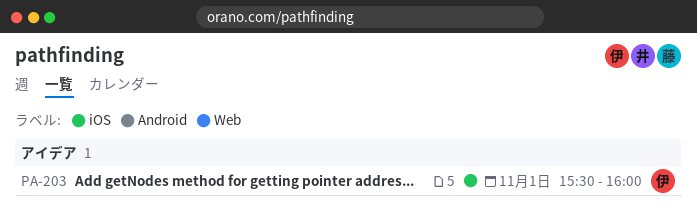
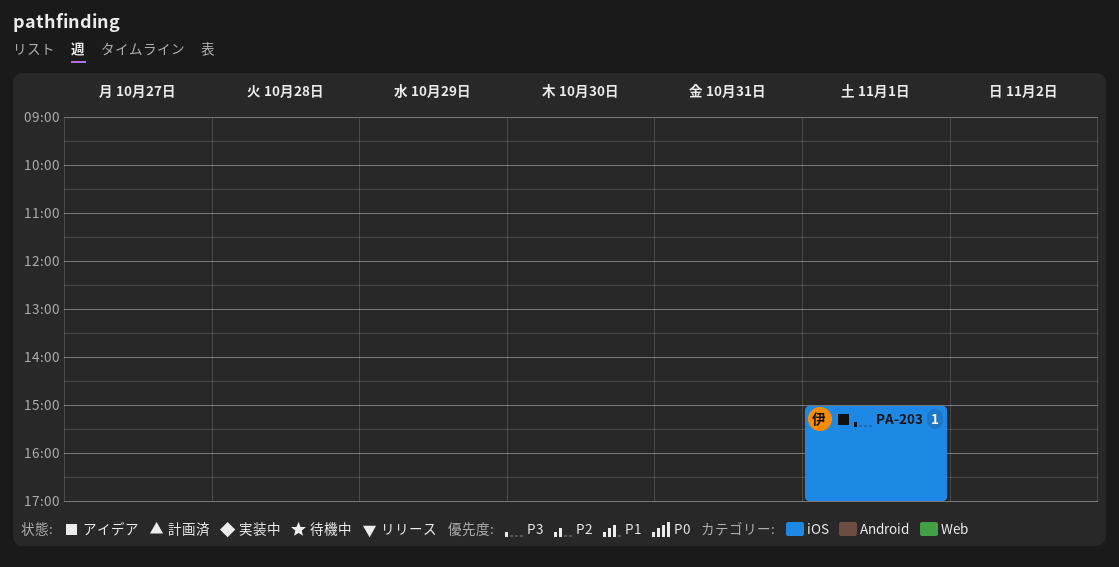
PA-203, begins: 15:30 -> 15:00
PA-203, ends: 16:00 -> 17:00

